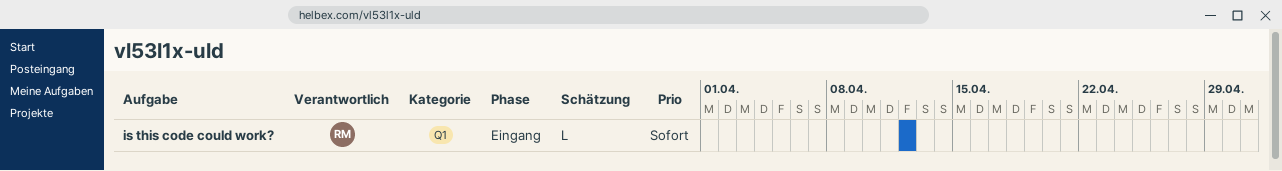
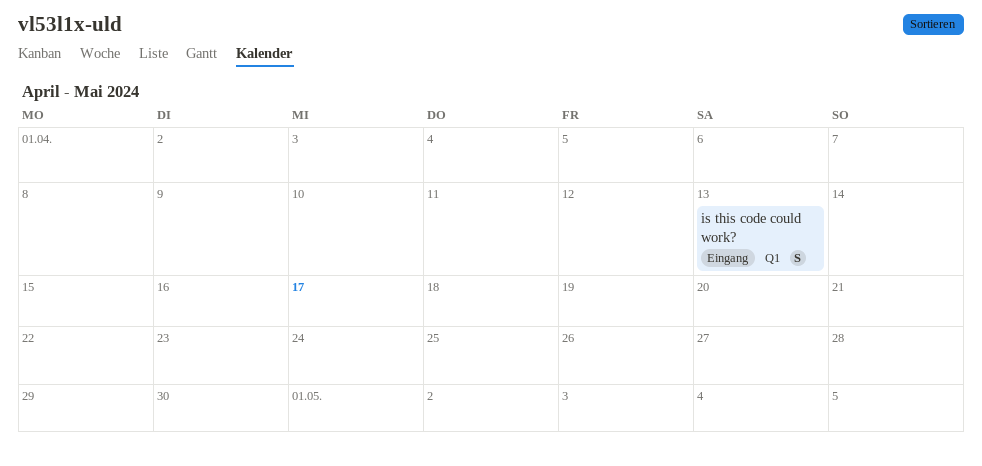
is this code could work?, estimate: L -> S
is this code could work?, due: Apr 12 -> Apr 13

